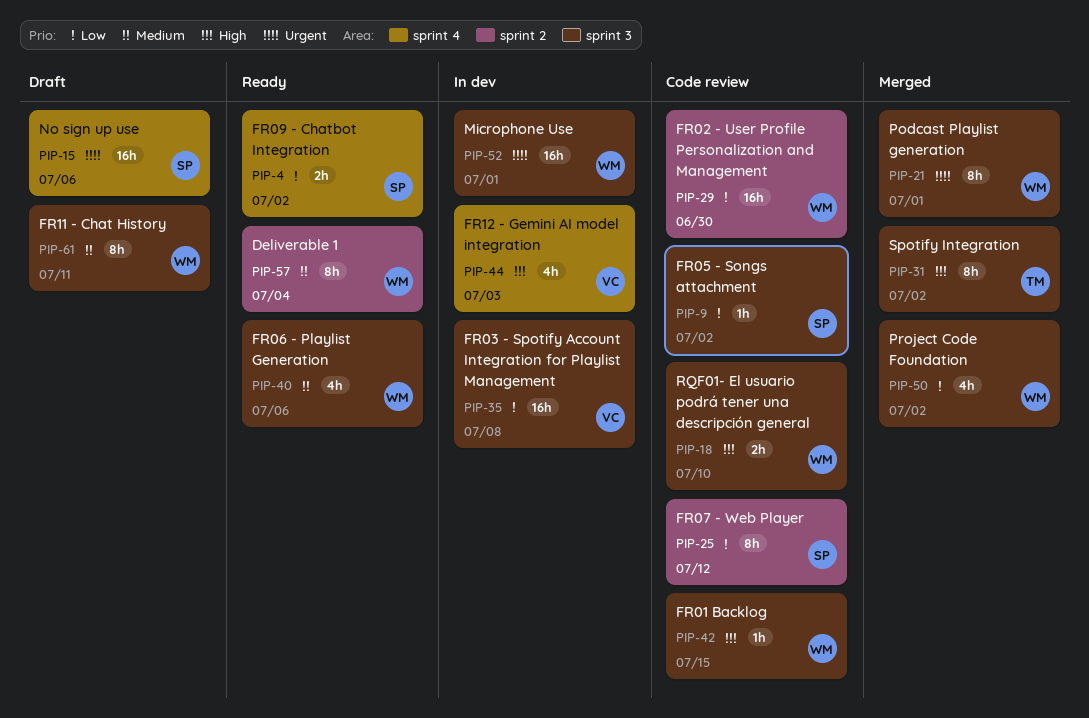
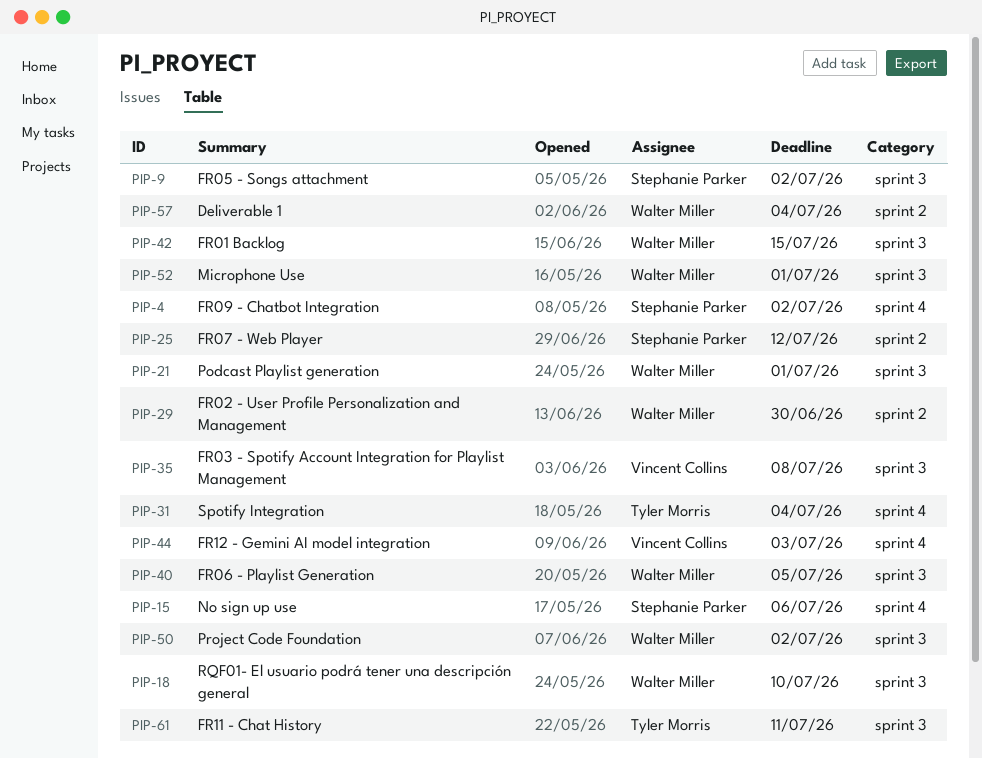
PIP-31, label: sprint 3 -> sprint 4
PIP-31, due: Jul 2 -> Jul 4
PIP-40, due: Jul 6 -> Jul 5
PIP-61, owner: Walter Miller -> Tyler Morris

